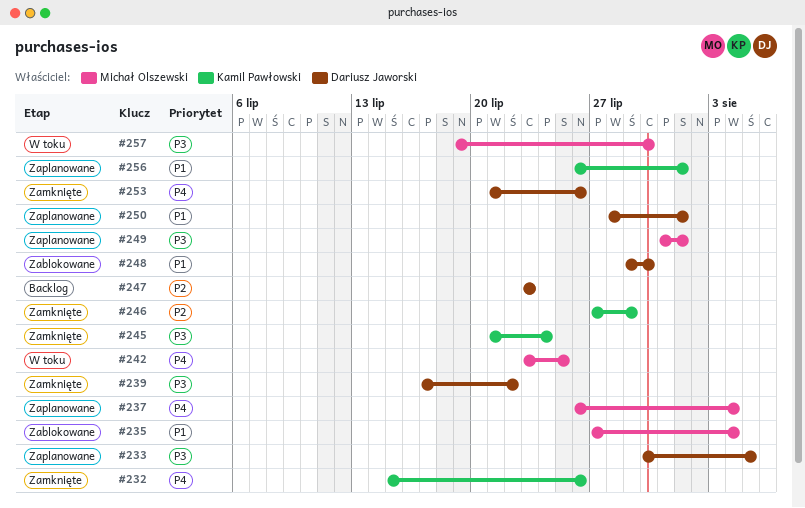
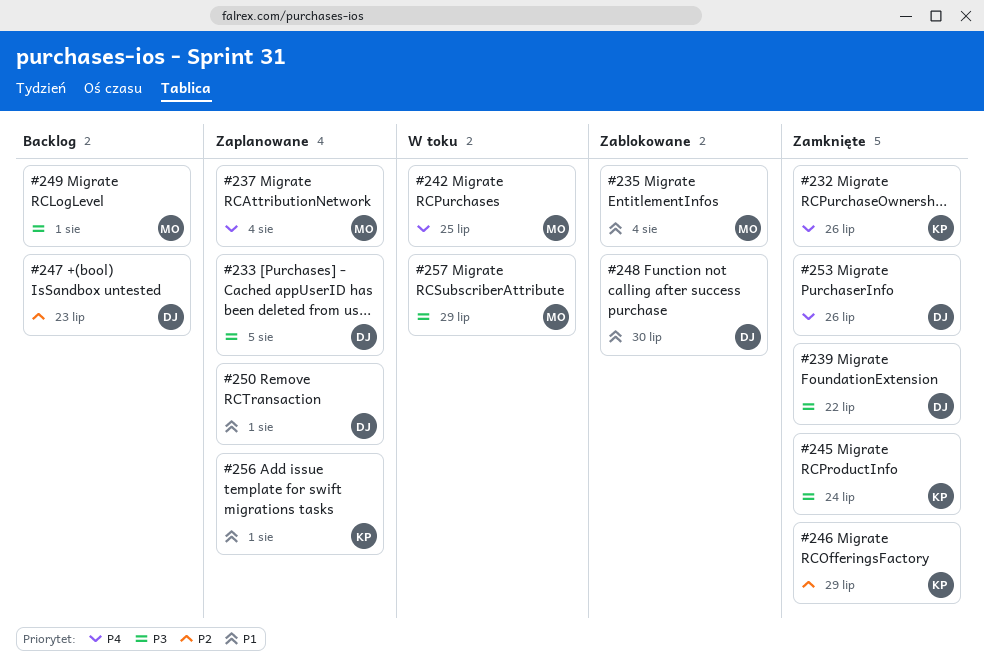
#249, status: Zaplanowane -> Backlog
#257, due: Jul 30 -> Jul 29

